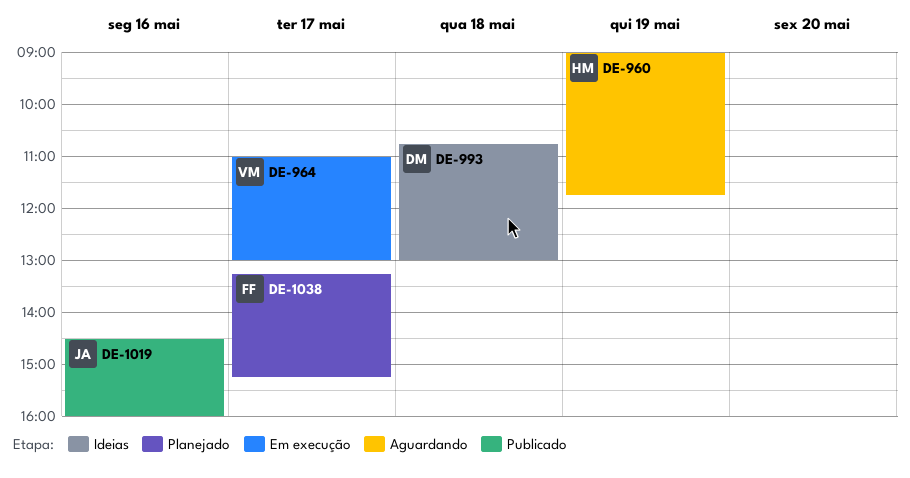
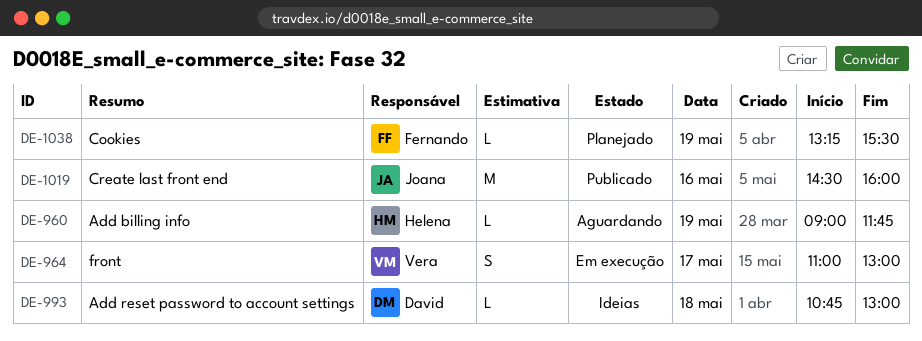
DE-1038, day: May 17 -> May 19
DE-1038, ends: 15:15 -> 15:30

